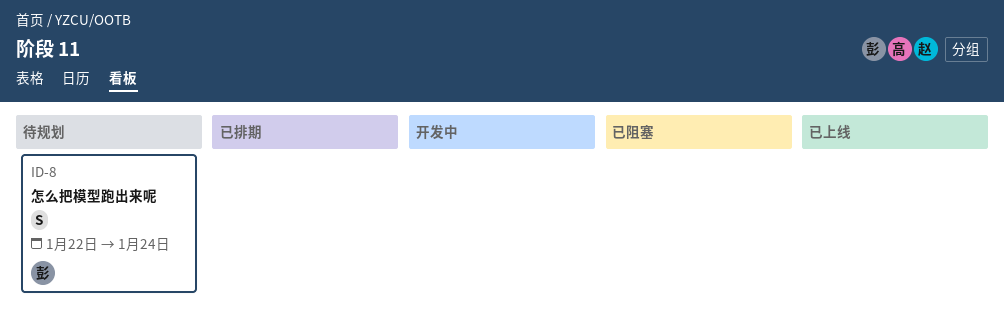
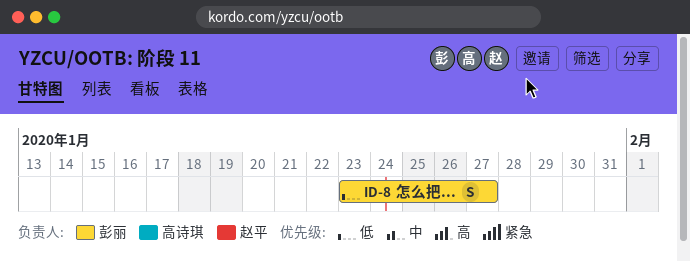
ID-8, start: Jan 22 -> Jan 23
ID-8, due: Jan 24 -> Jan 27

